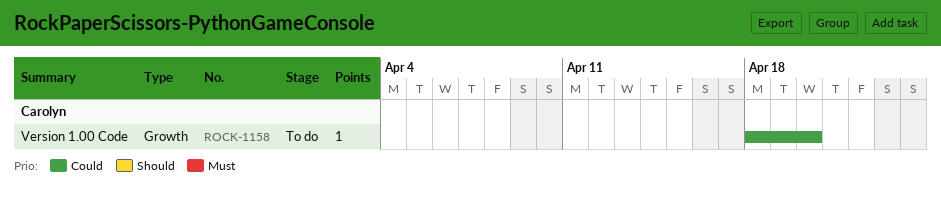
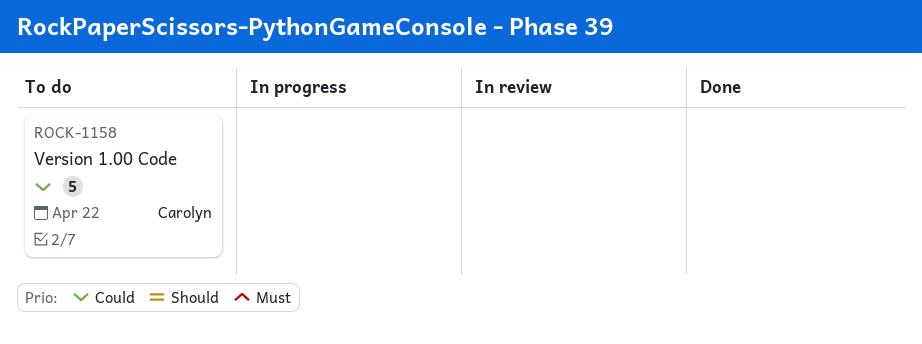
ROCK-1158, estimate: 1 -> 5
ROCK-1158, due: Apr 20 -> Apr 22

